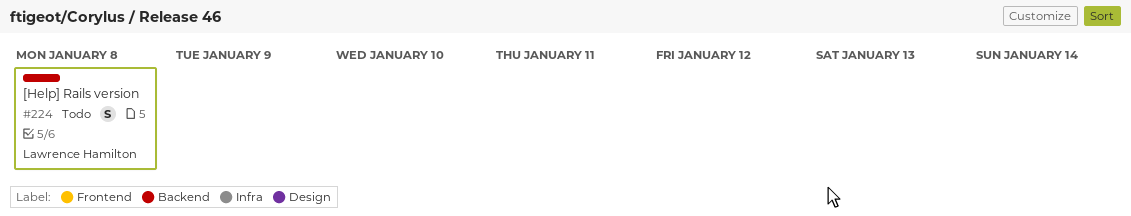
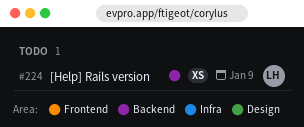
#224, estimate: S -> XS
#224, due: Jan 8 -> Jan 9

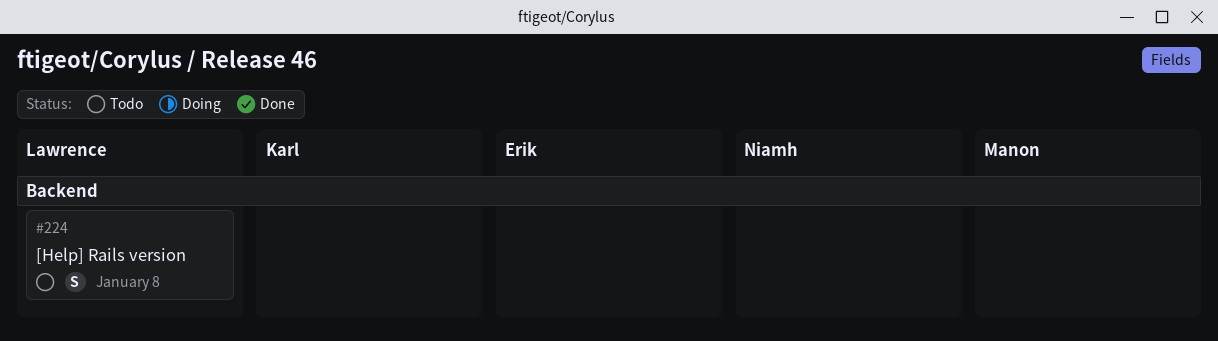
#224, estimate: XS -> S
#224, due: Jan 9 -> Jan 8

